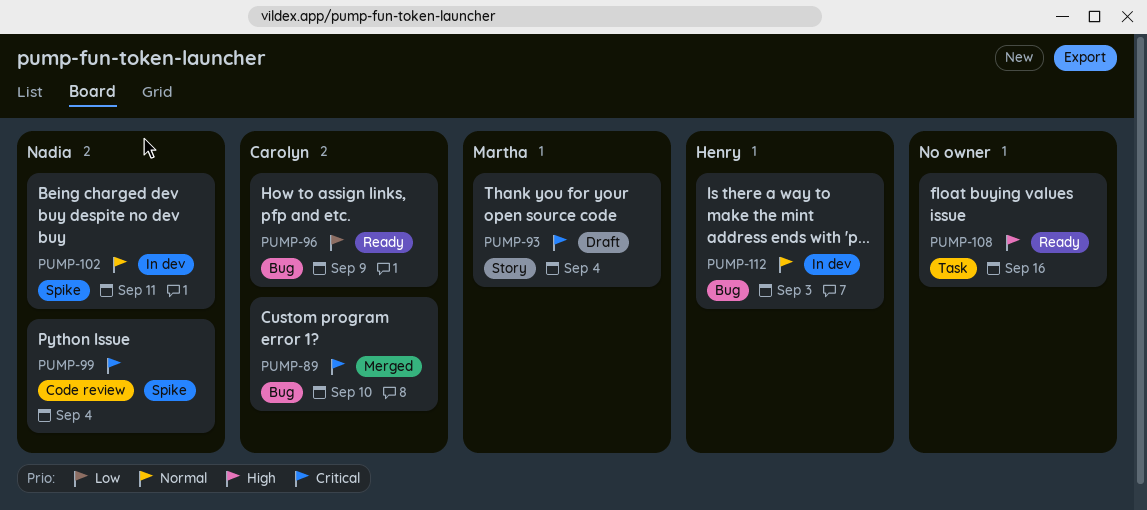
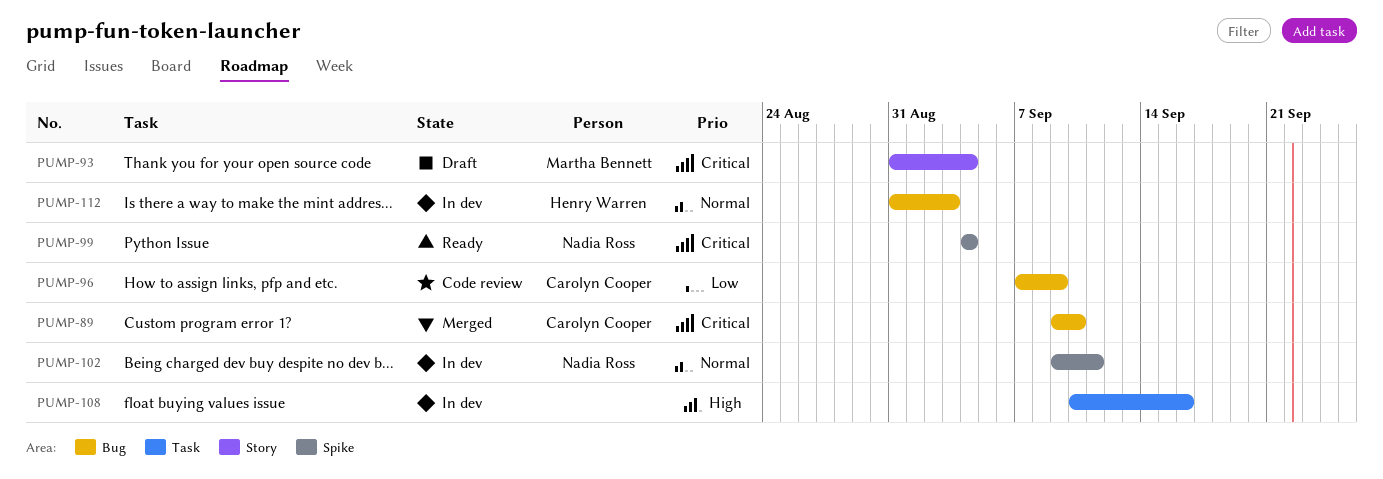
PUMP-96, status: Ready -> Code review
PUMP-99, status: Code review -> Ready
PUMP-108, status: Ready -> In dev

